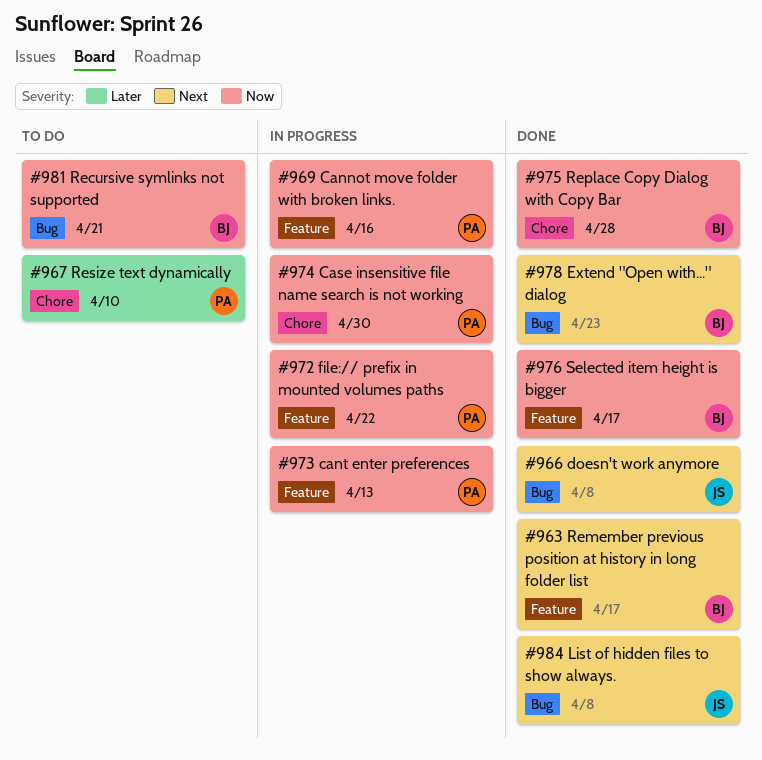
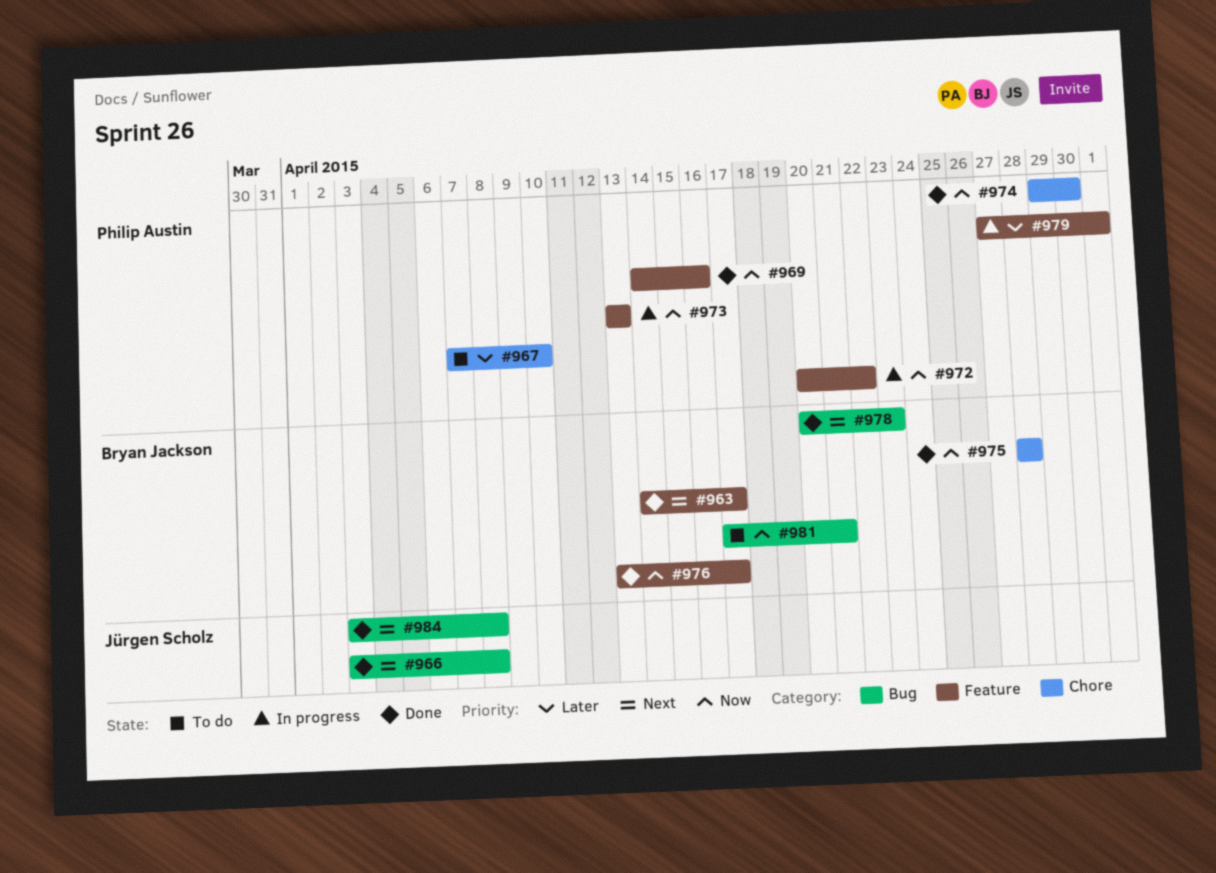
#969, status: In progress -> Done
#974, status: In progress -> Done
#979: none -> present

